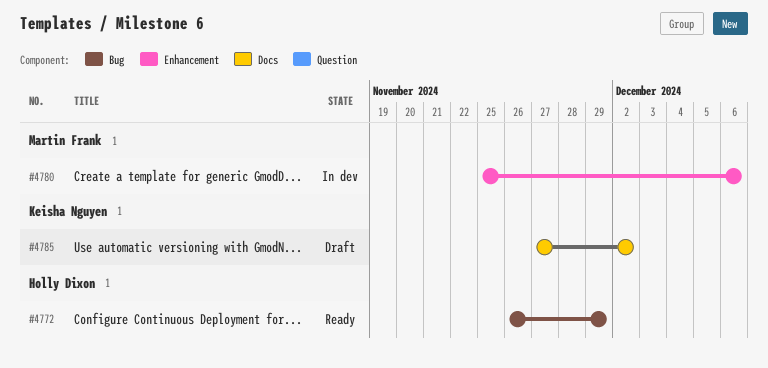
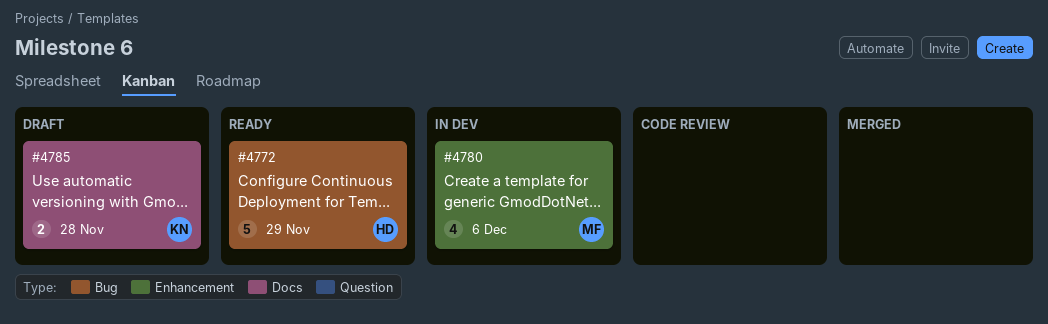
#4785, due: Dec 2 -> Nov 28

